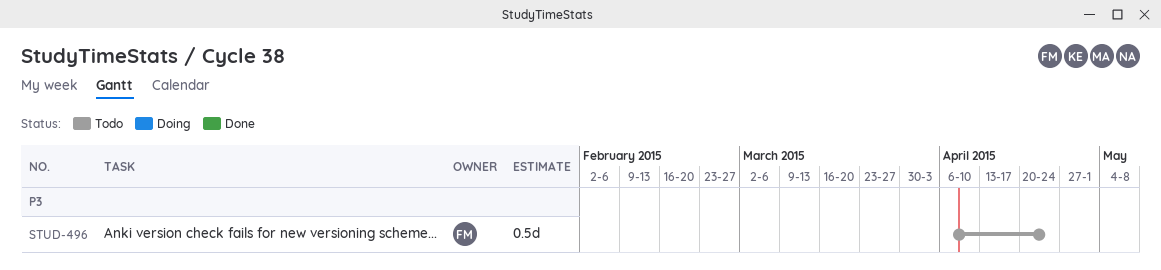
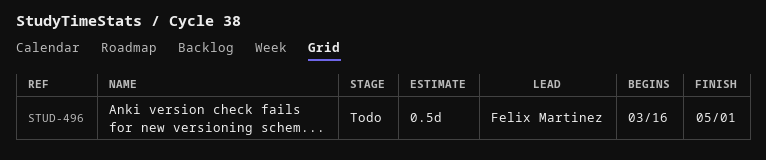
STUD-496, start: Apr 6 -> Mar 16
STUD-496, due: Apr 24 -> May 1

